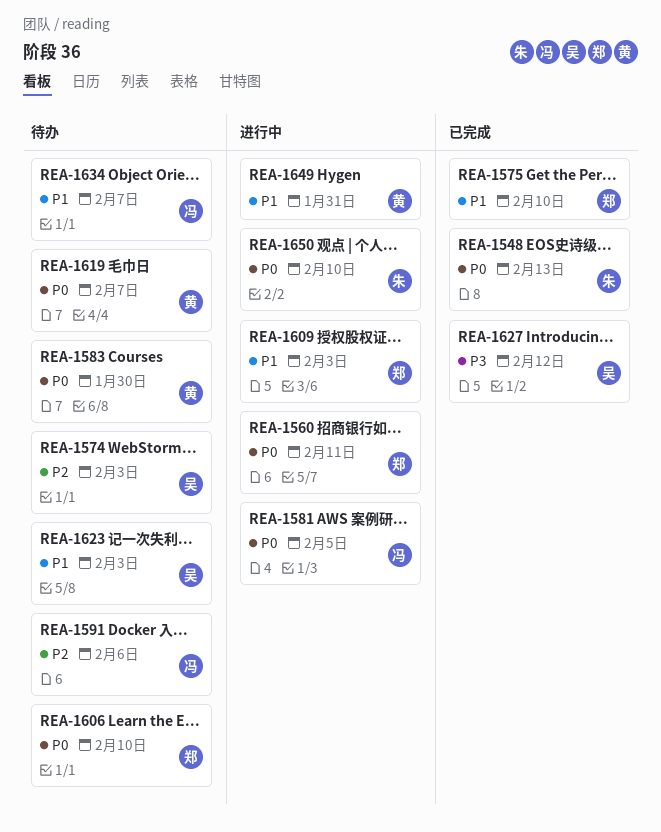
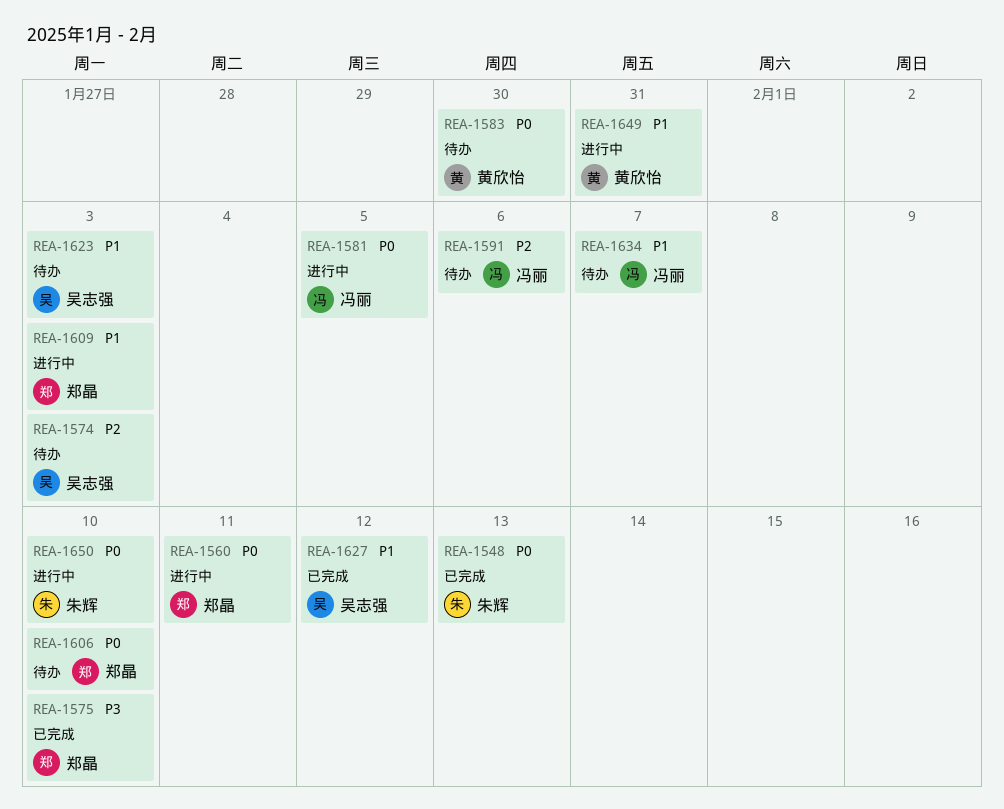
REA-1575, priority: P1 -> P3
REA-1619: present -> none
REA-1627, priority: P3 -> P1

